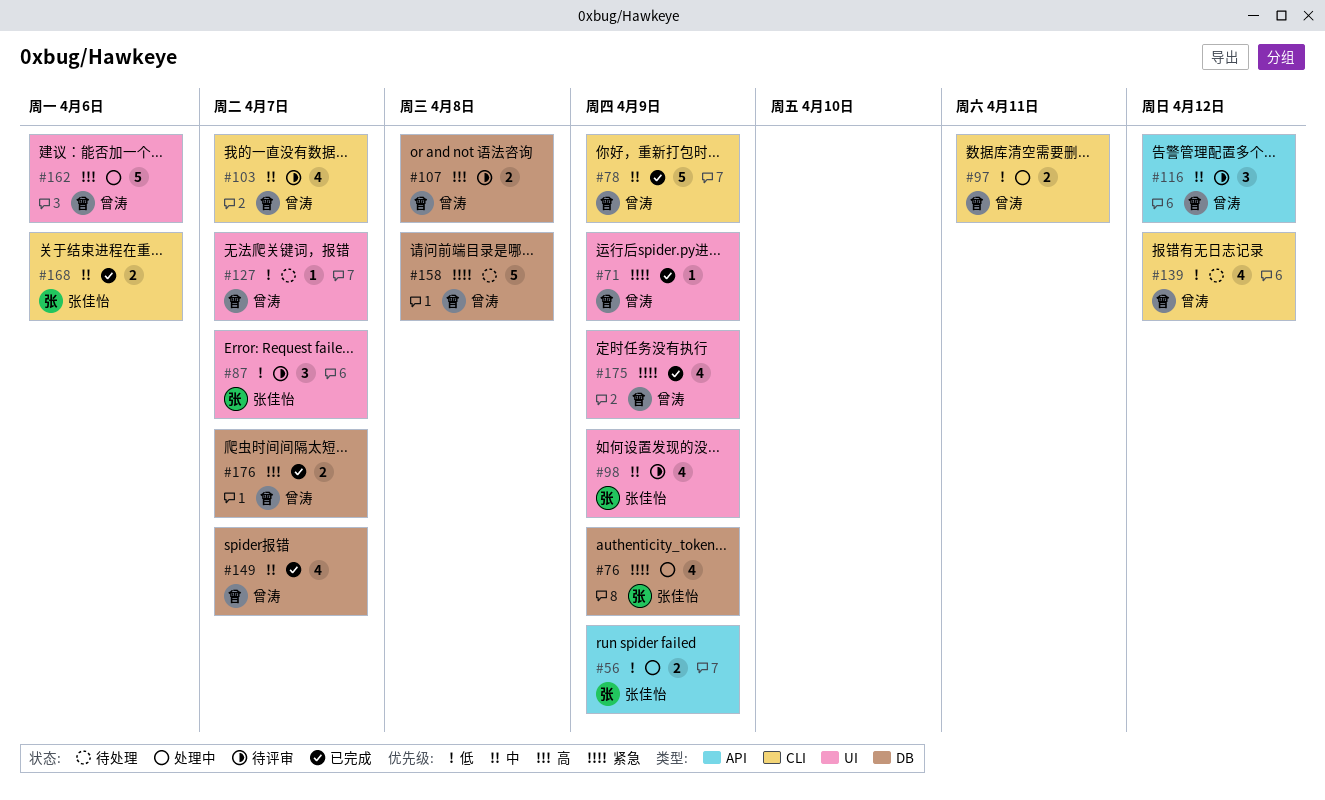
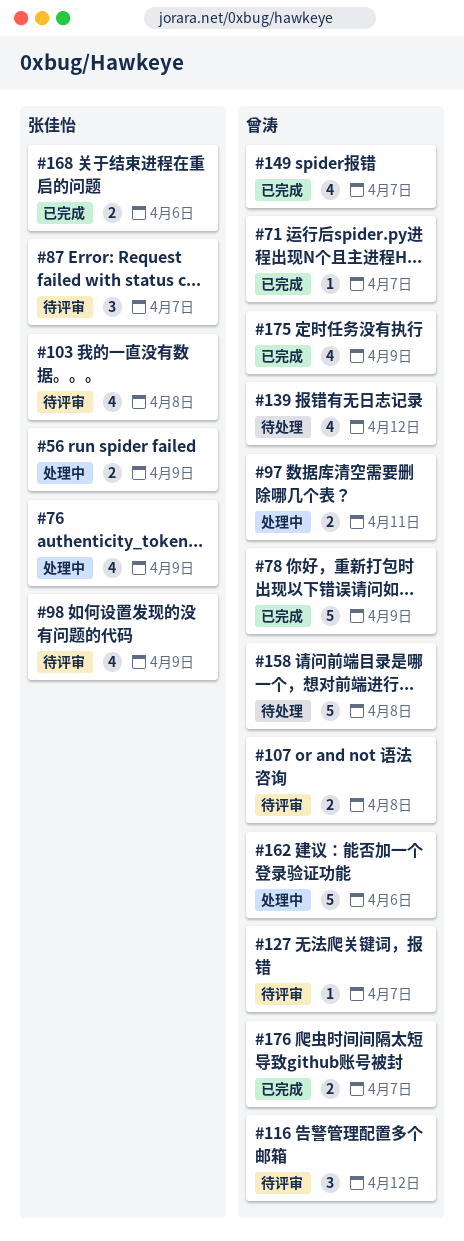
#71, due: Apr 9 -> Apr 7
#103, owner: 曾涛 -> 张佳怡
#103, due: Apr 7 -> Apr 8
#127, status: 待处理 -> 待评审

